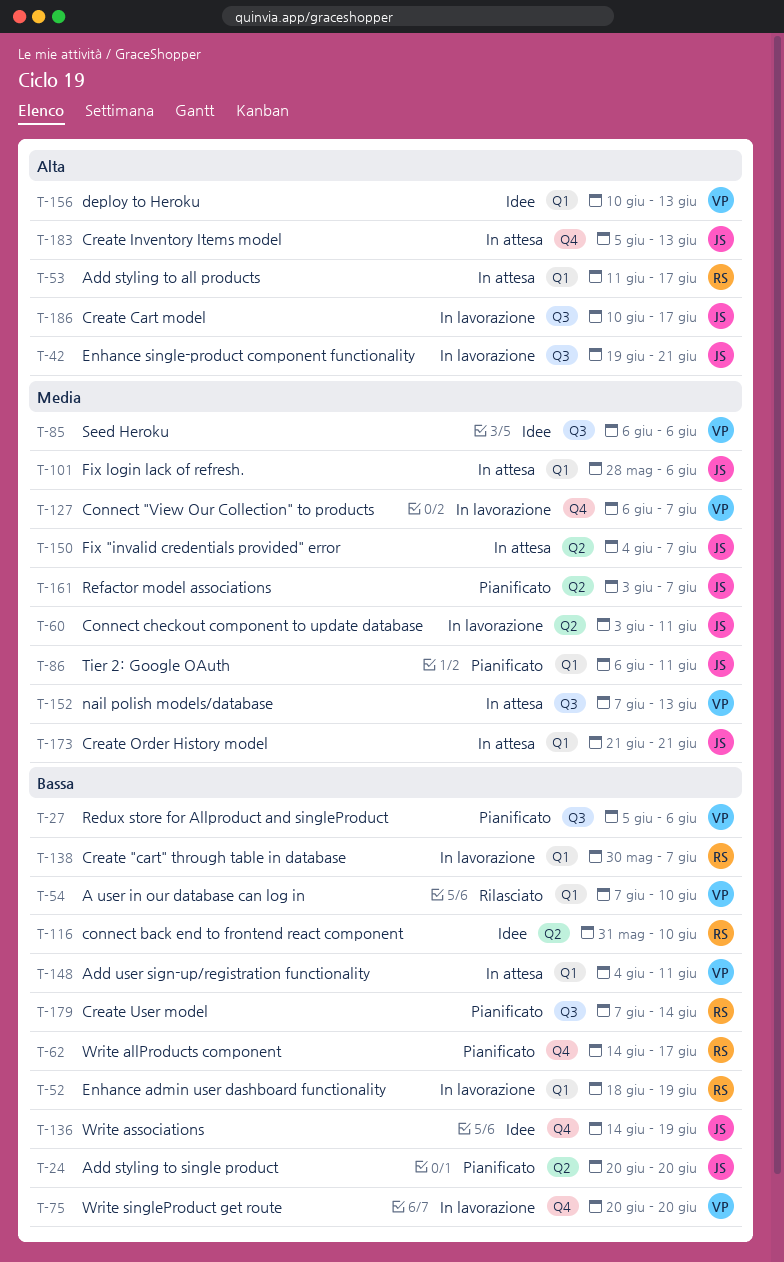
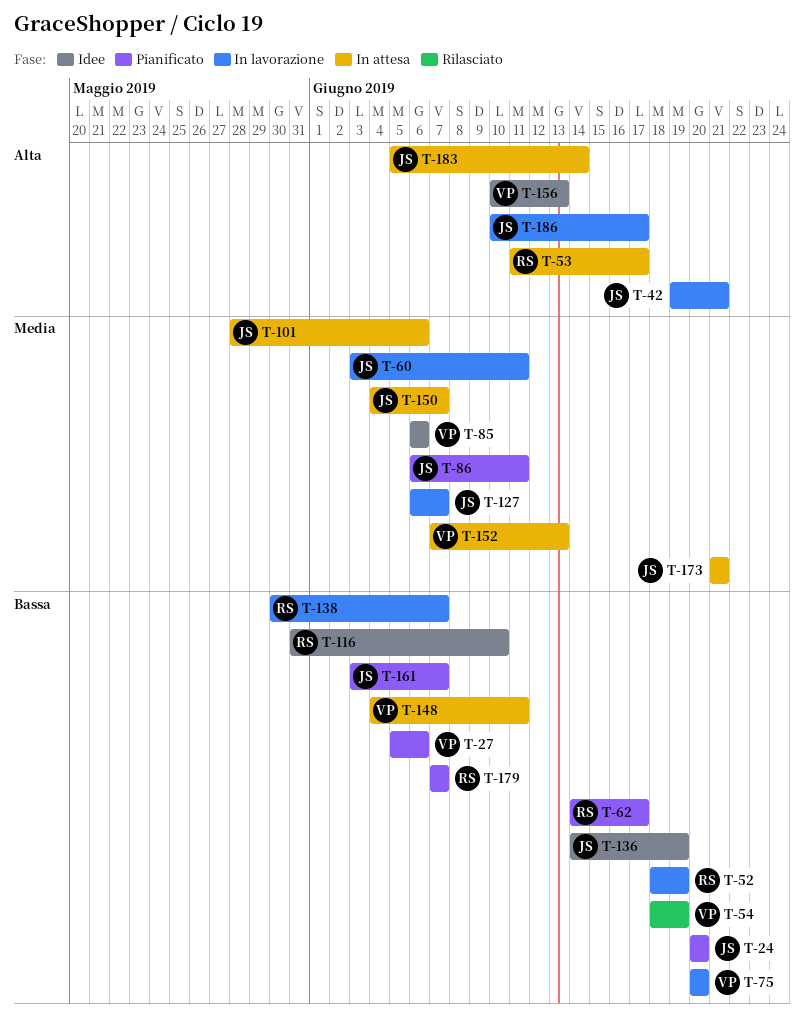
T-54, start: Jun 7 -> Jun 18
T-54, due: Jun 10 -> Jun 19
T-127, owner: VP -> JS
T-161, priority: Media -> Bassa
T-179, due: Jun 14 -> Jun 7
T-183, due: Jun 13 -> Jun 14

